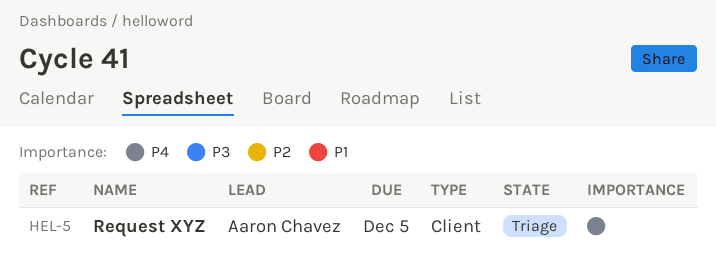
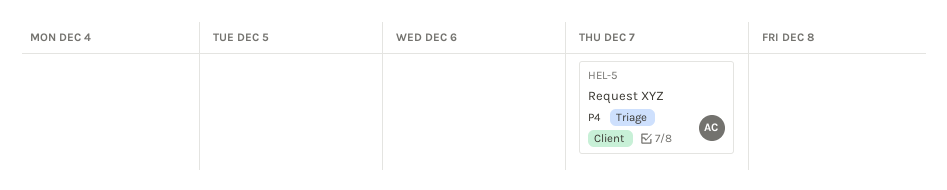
HEL-5, due: Dec 5 -> Dec 7

